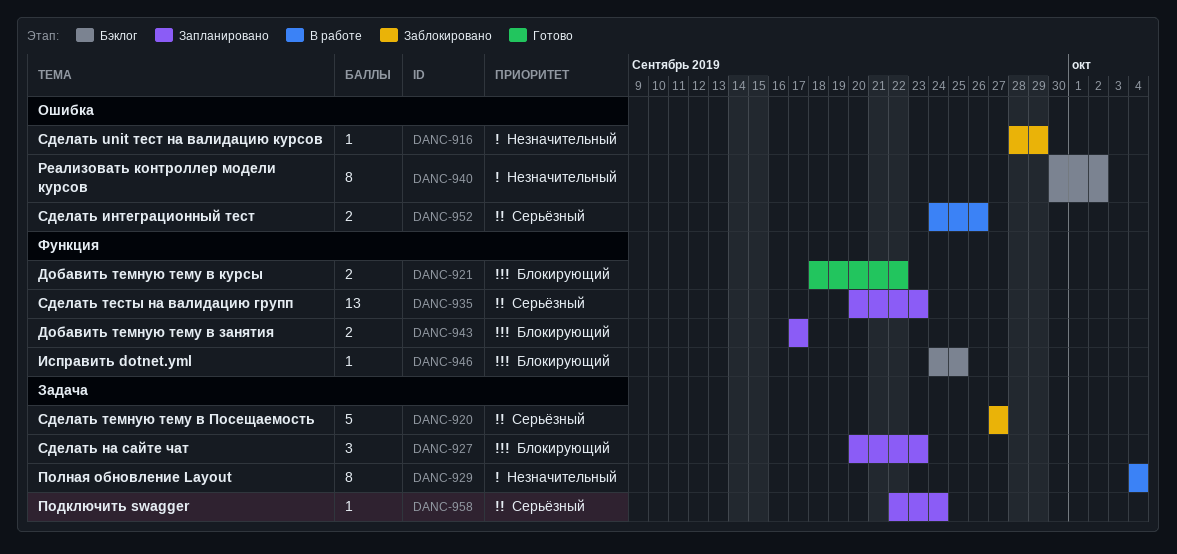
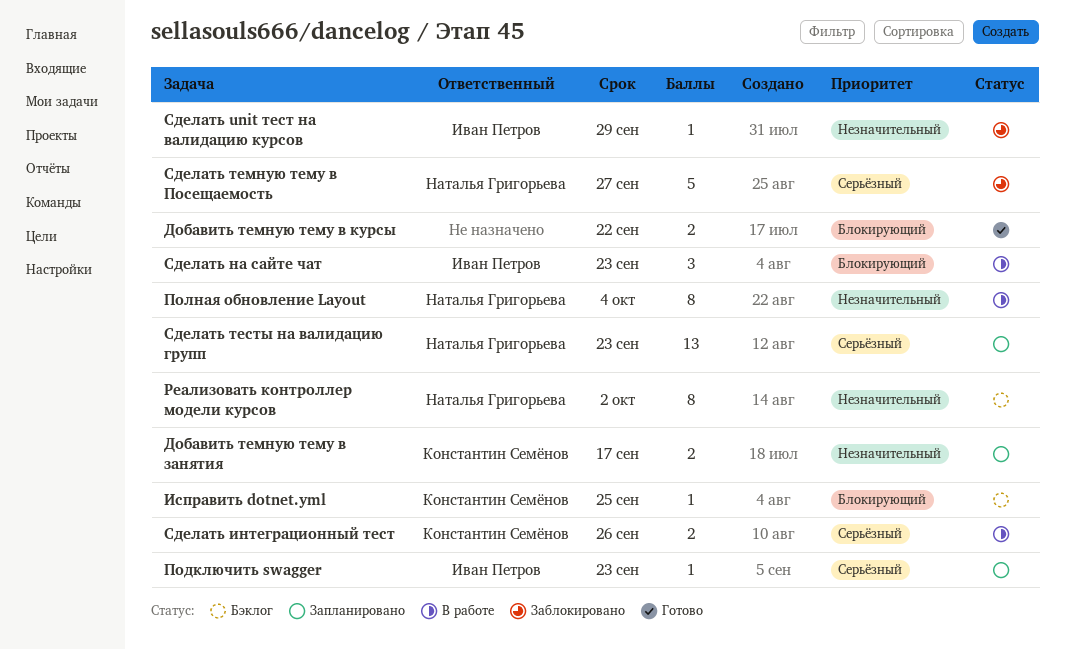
Добавить темную тему в занятия, priority: Блокирующий -> Незначительный
Подключить swagger, due: Sep 24 -> Sep 23
Сделать на сайте чат, status: Запланировано -> В работе

